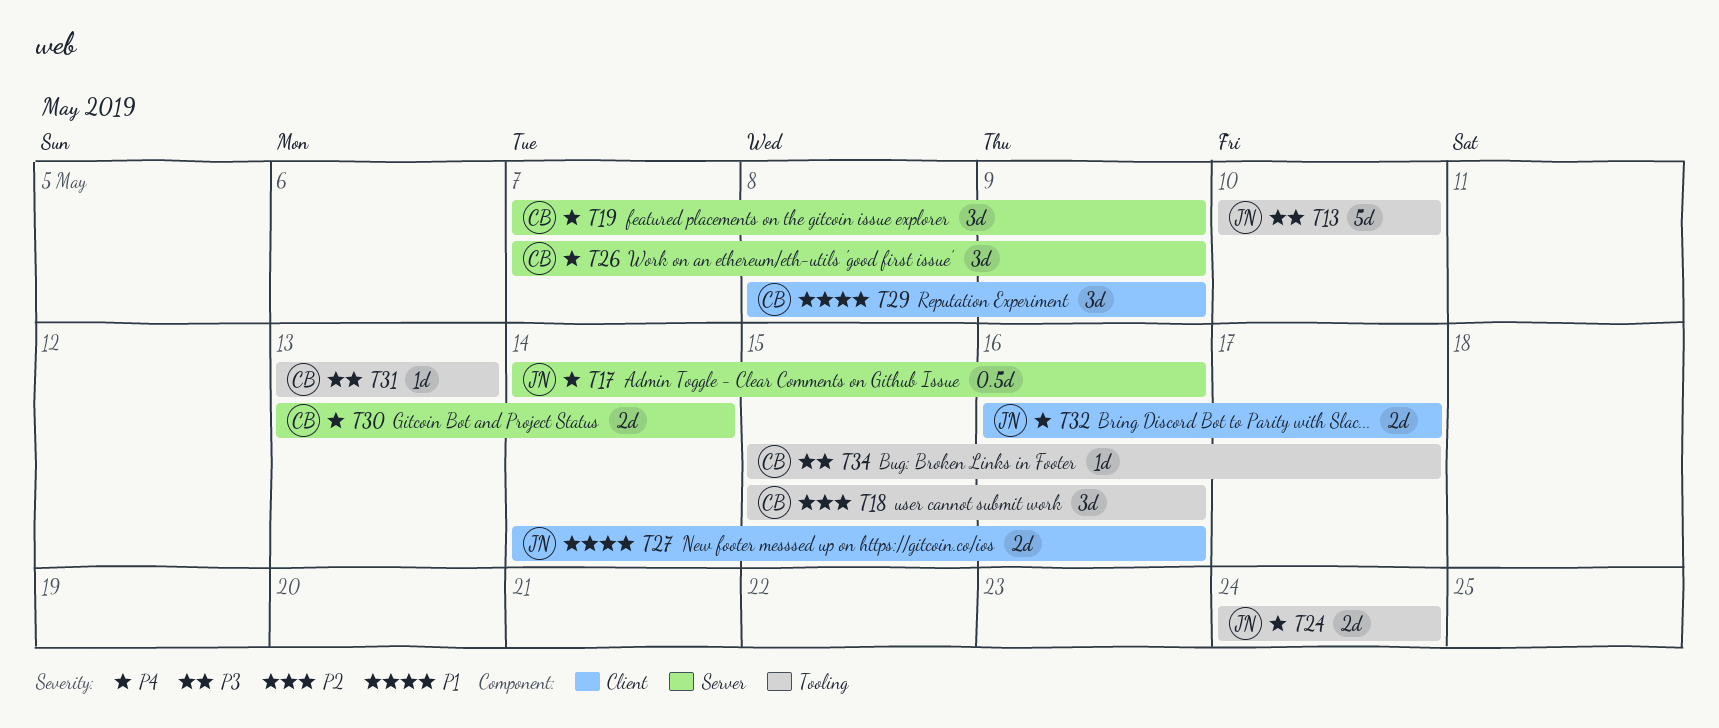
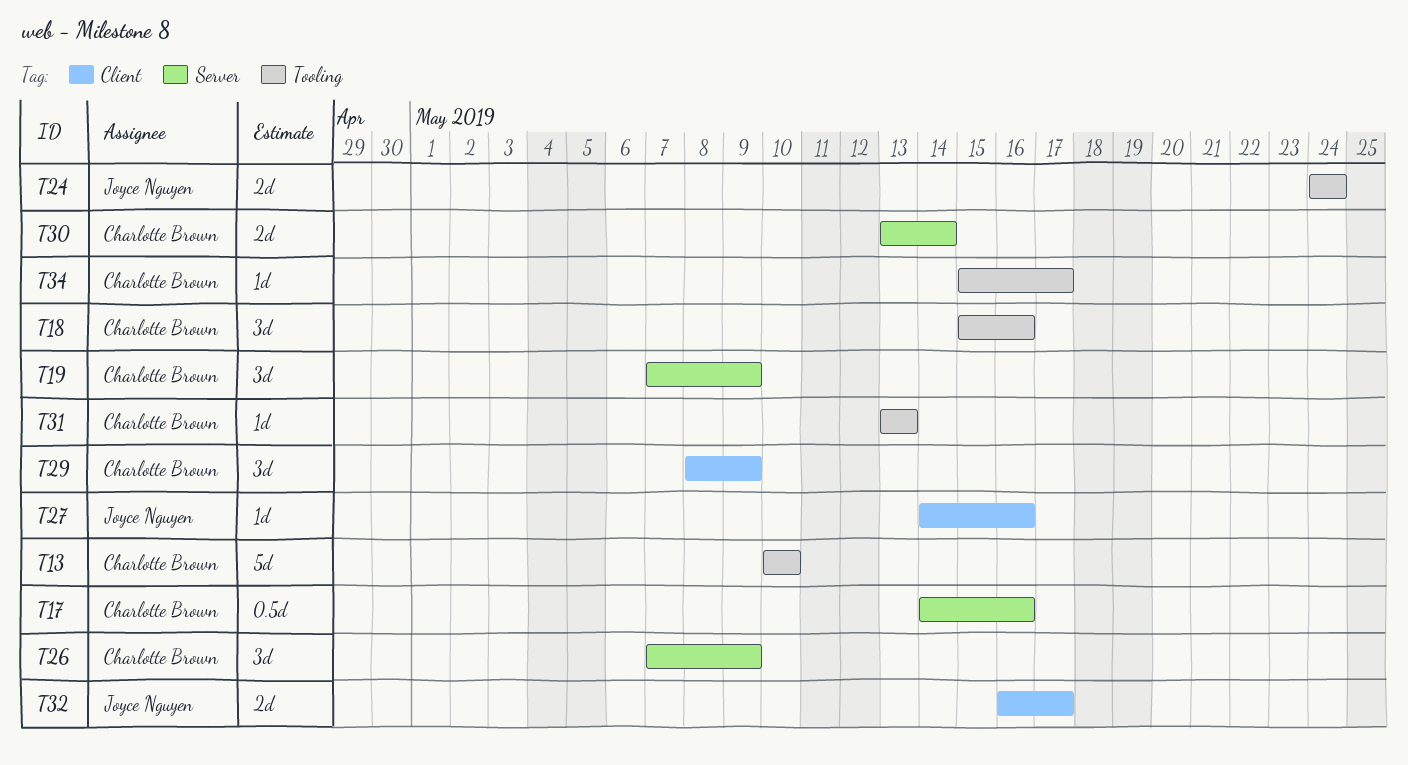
T13, owner: Joyce Nguyen -> Charlotte Brown
T17, owner: Joyce Nguyen -> Charlotte Brown
T27, estimate: 2d -> 1d

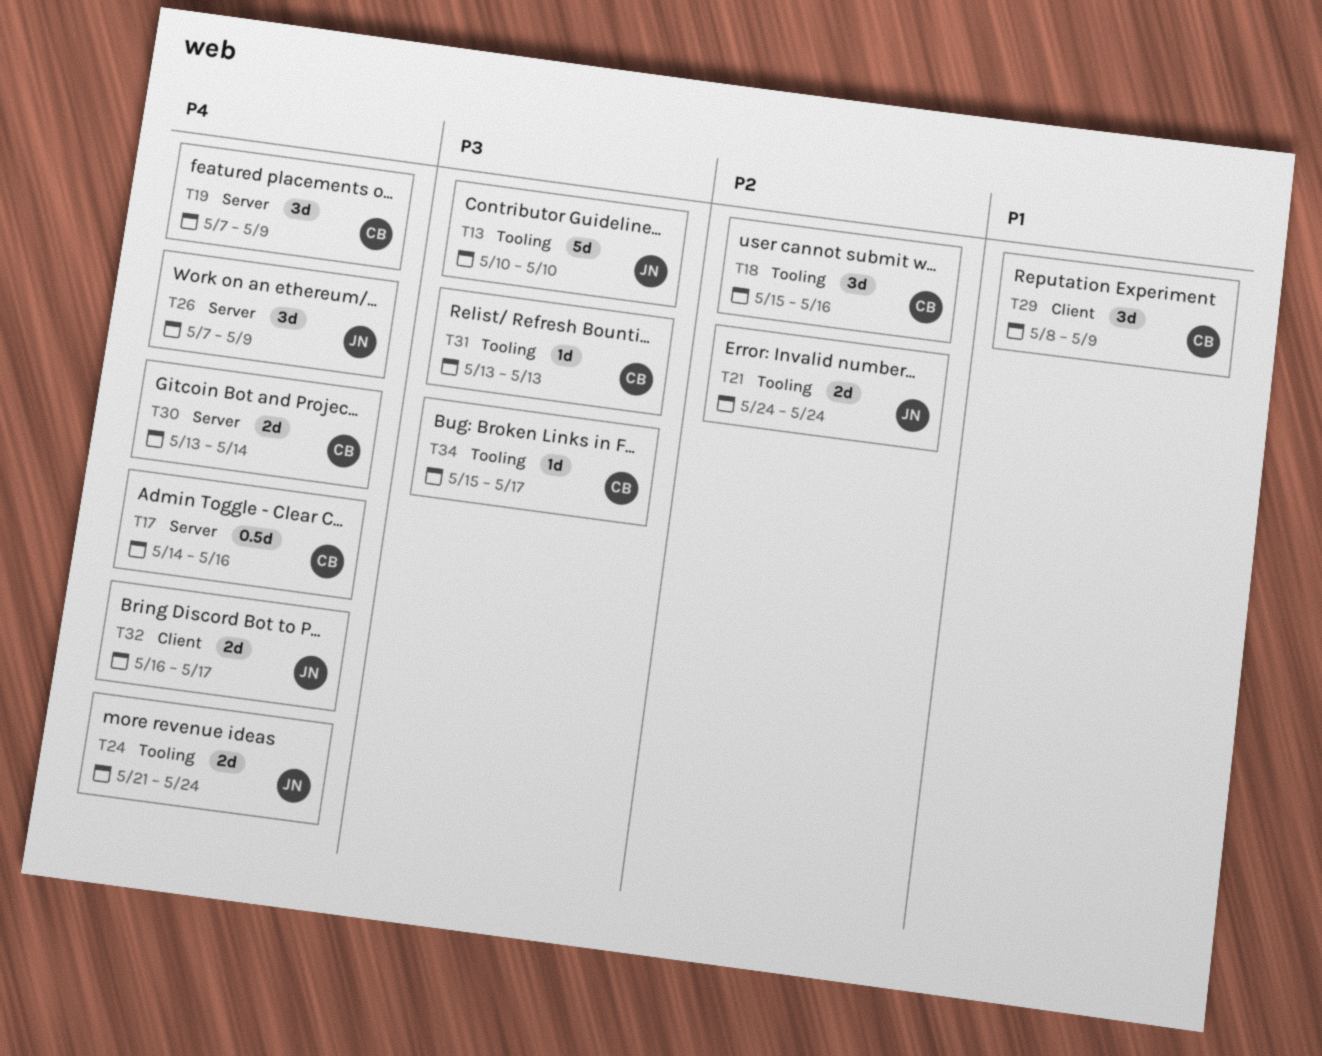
T13, owner: Charlotte Brown -> Joyce Nguyen
T21: none -> present
T24, start: May 24 -> May 21
T26, owner: Charlotte Brown -> Joyce Nguyen
T27: present -> none

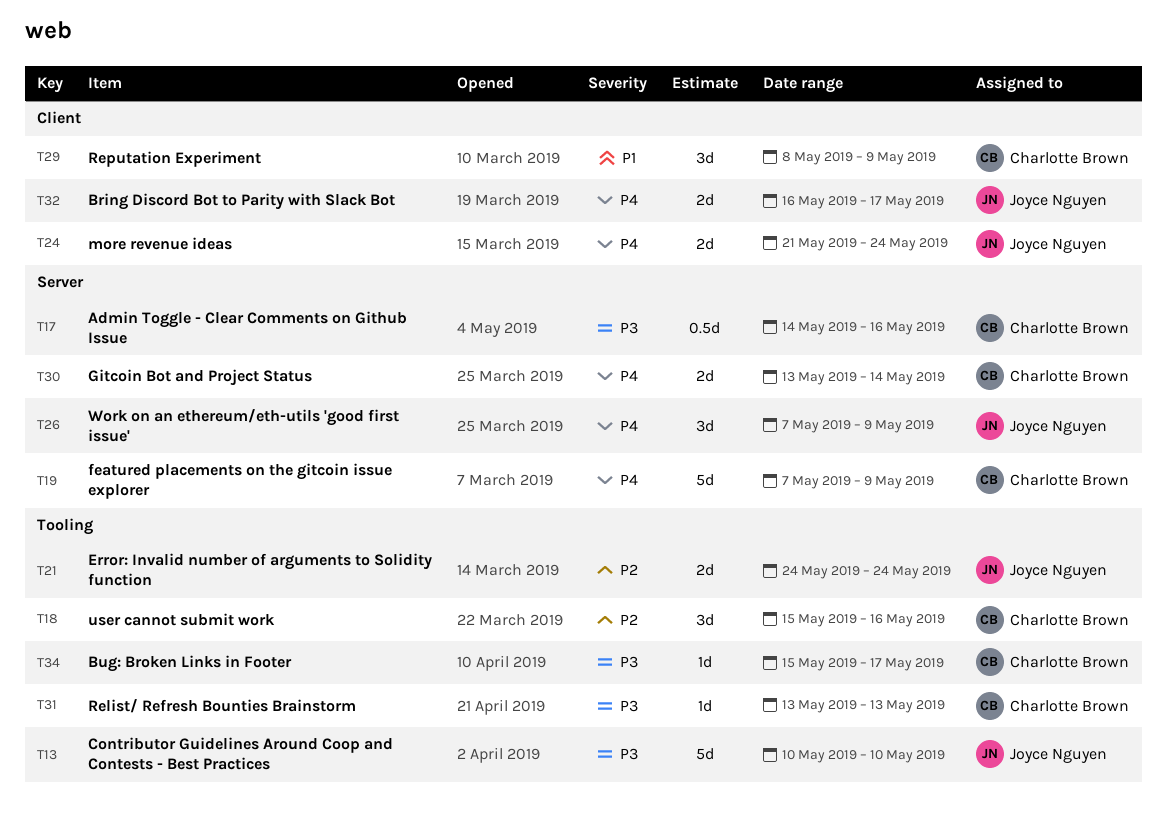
T17, priority: P4 -> P3
T19, estimate: 3d -> 5d
T24, label: Tooling -> Client

